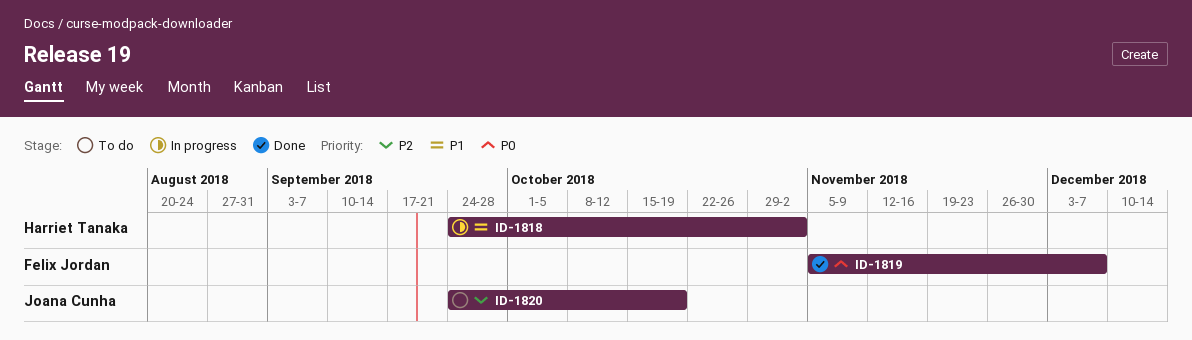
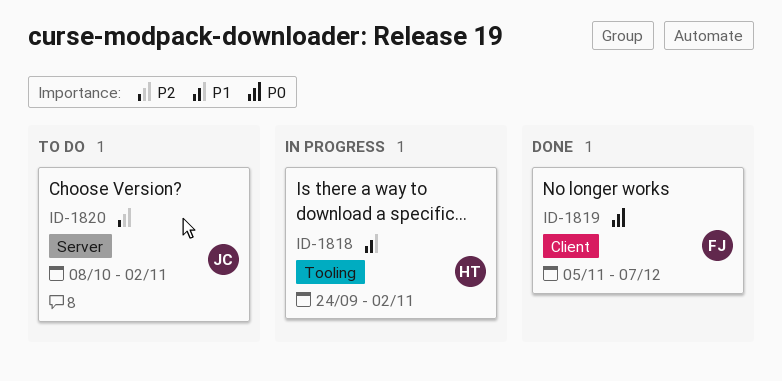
ID-1820, start: Sep 24 -> Oct 8
ID-1820, due: Oct 19 -> Nov 2

